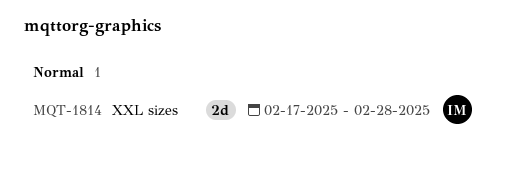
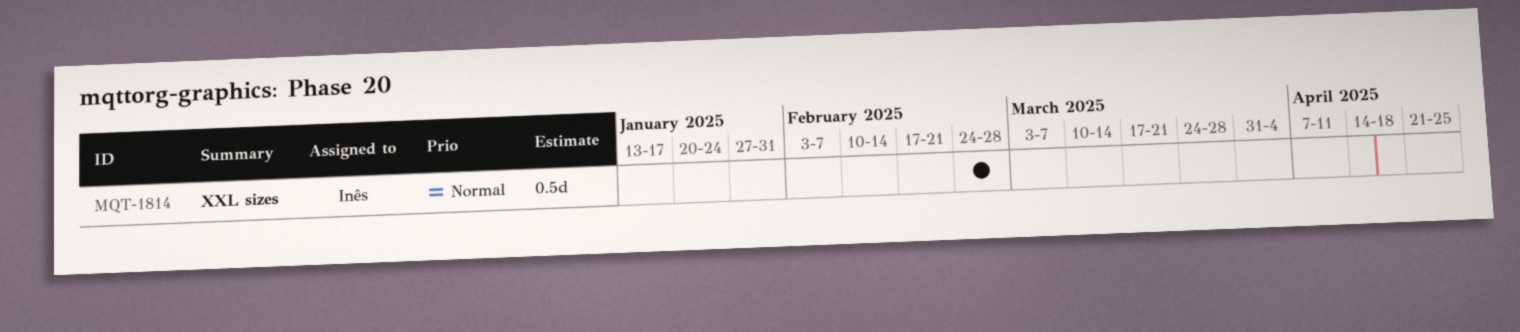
MQT-1814, estimate: 2d -> 0.5d
MQT-1814, start: Feb 17 -> Feb 24

